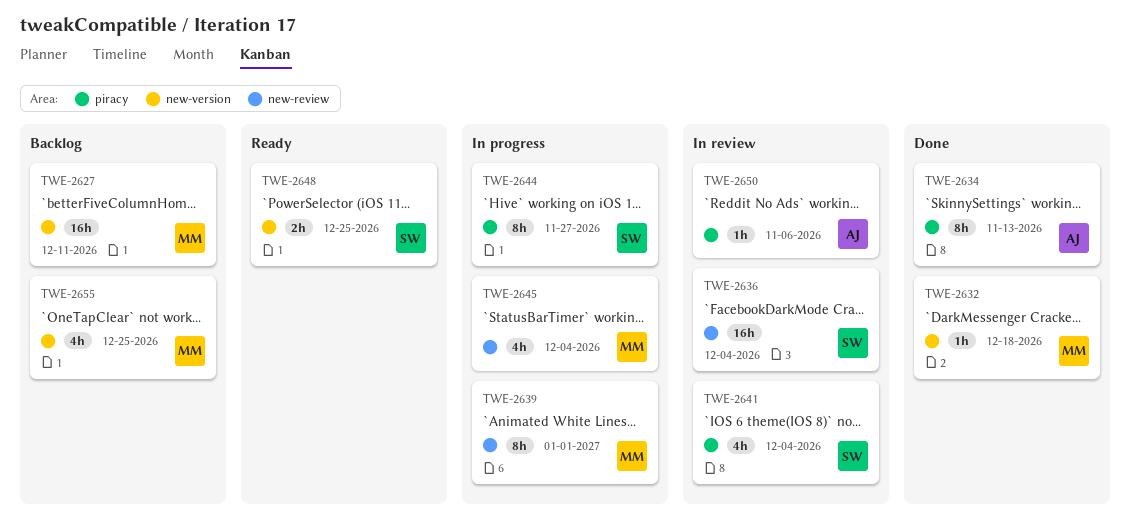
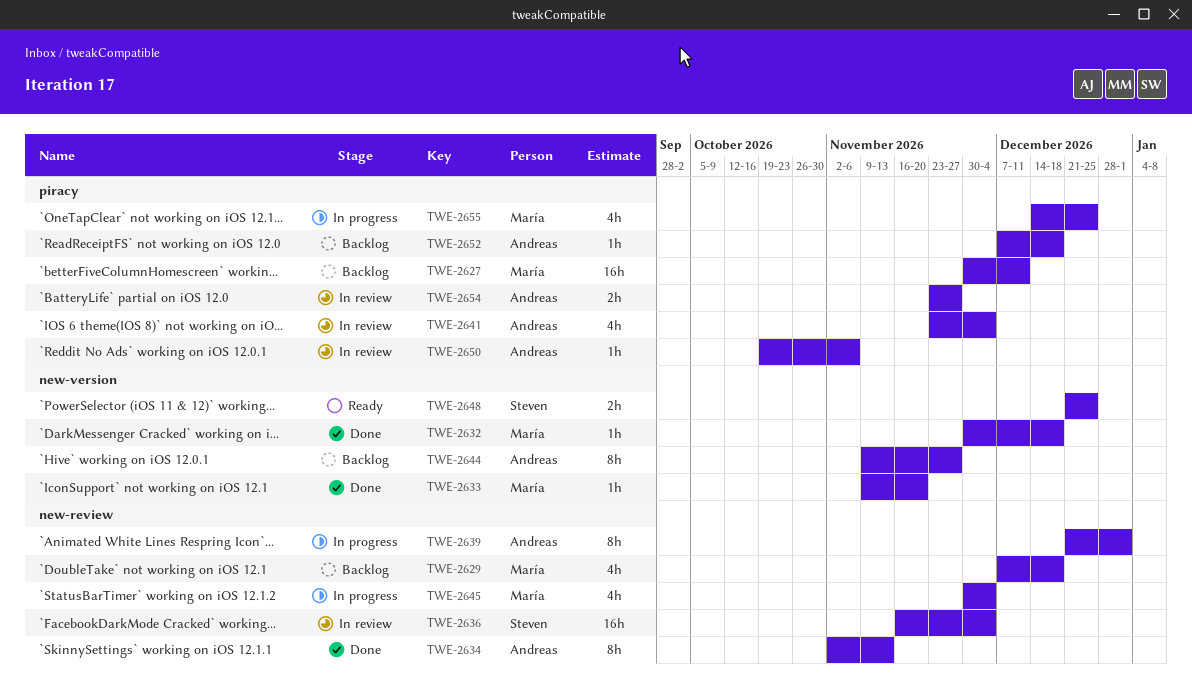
TWE-2627, label: new-version -> piracy
TWE-2629: none -> present
TWE-2633: none -> present
TWE-2634, label: piracy -> new-review
TWE-2639, owner: María -> Andreas
TWE-2641, owner: Steven -> Andreas
TWE-2644, status: In progress -> Backlog
TWE-2644, owner: Steven -> Andreas
TWE-2644, label: piracy -> new-version
TWE-2652: none -> present
TWE-2654: none -> present
TWE-2655, status: Backlog -> In progress
TWE-2655, label: new-version -> piracy

